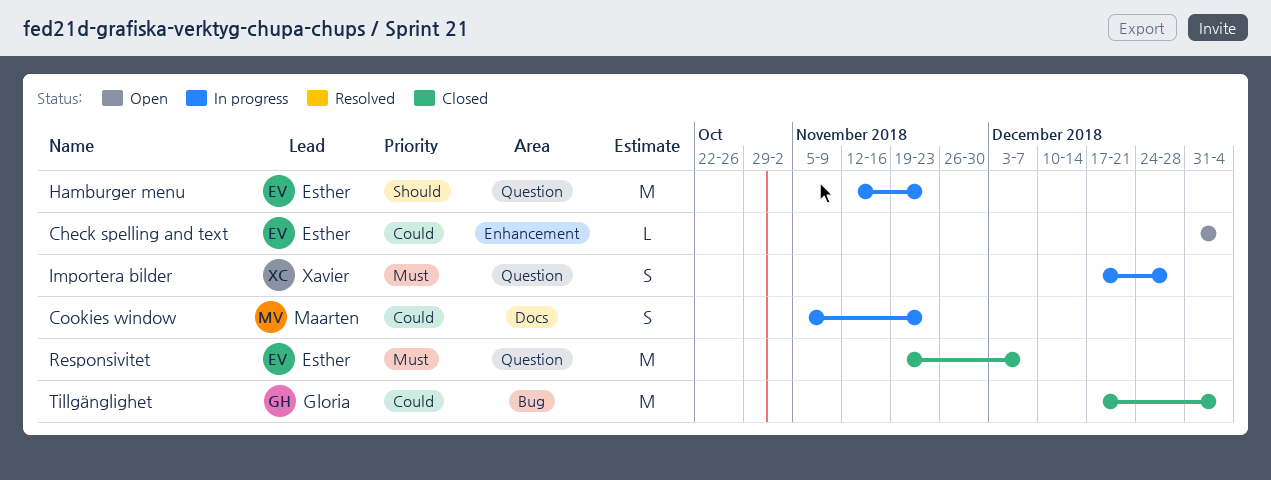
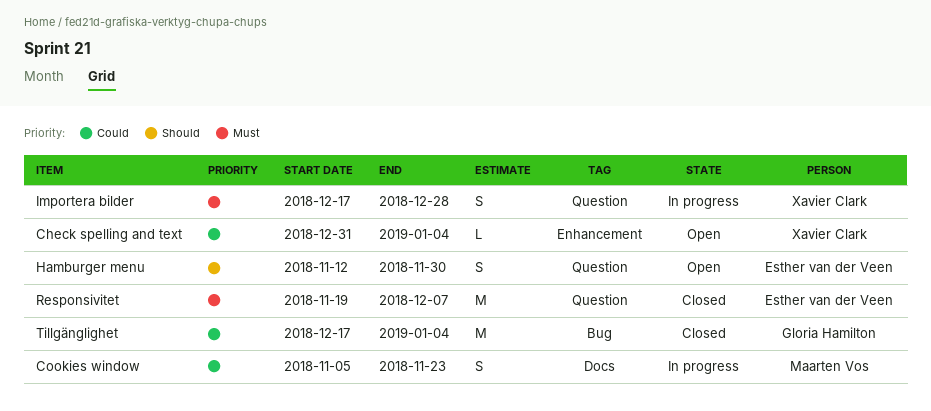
Check spelling and text, owner: Esther van der Veen -> Xavier Clark
Hamburger menu, status: In progress -> Open
Hamburger menu, estimate: M -> S
Hamburger menu, due: Nov 23 -> Nov 30

